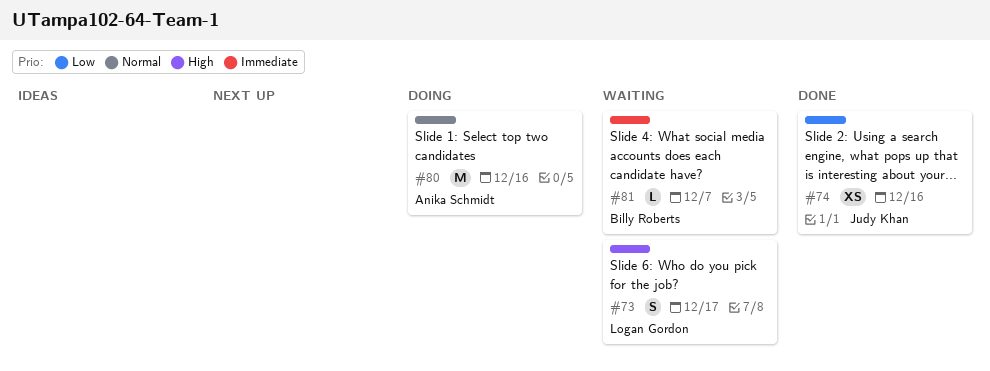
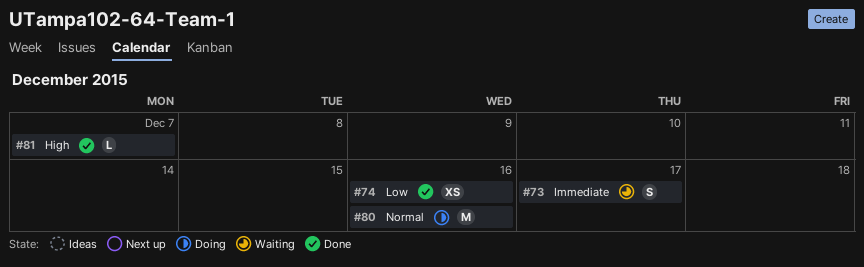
#73, priority: High -> Immediate
#81, status: Waiting -> Done
#81, priority: Immediate -> High

